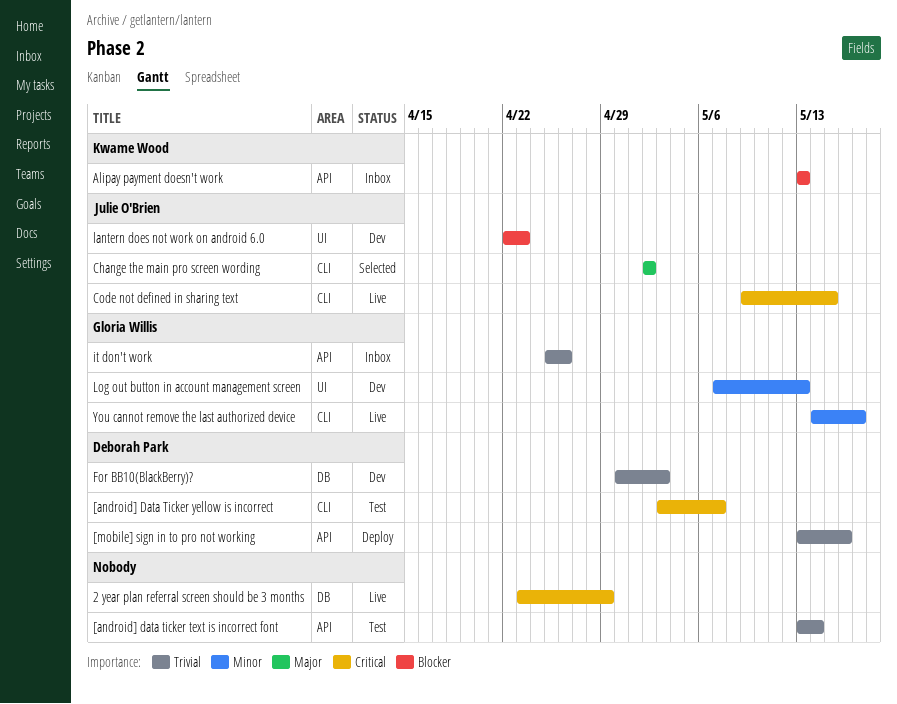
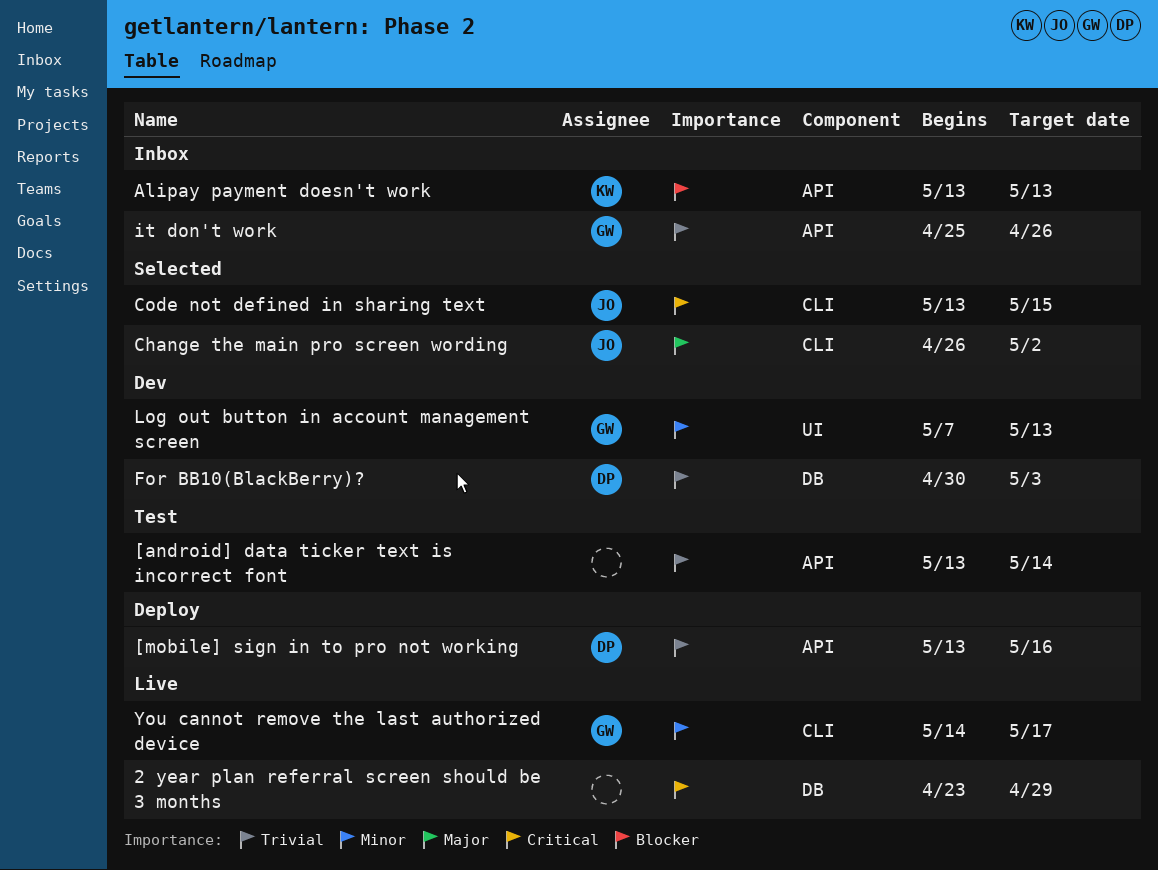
[android] Data Ticker yellow is incorrect: present -> none
Change the main pro screen wording, start: May 2 -> Apr 26
Code not defined in sharing text, status: Live -> Selected
Code not defined in sharing text, start: May 9 -> May 13
lantern does not work on android 6.0: present -> none

